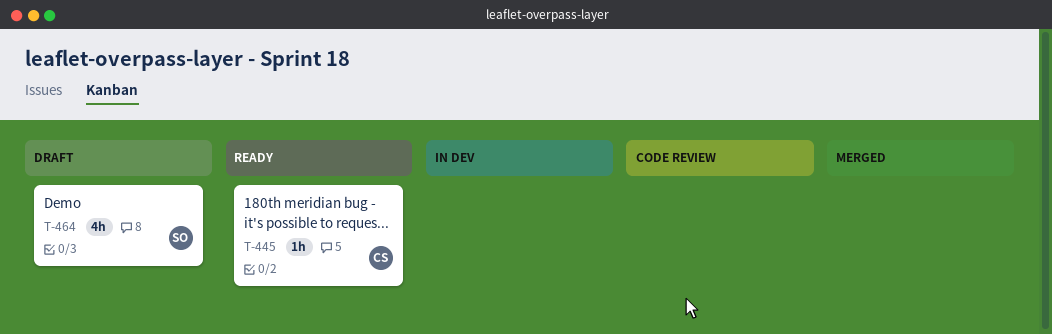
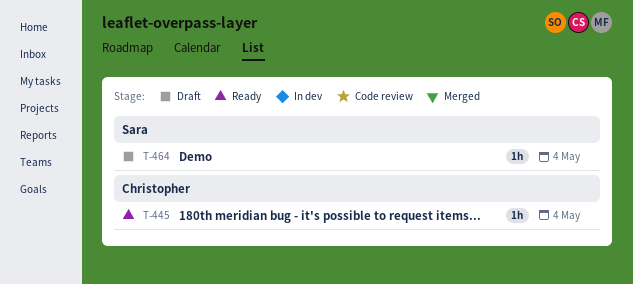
T-464, estimate: 4h -> 1h

